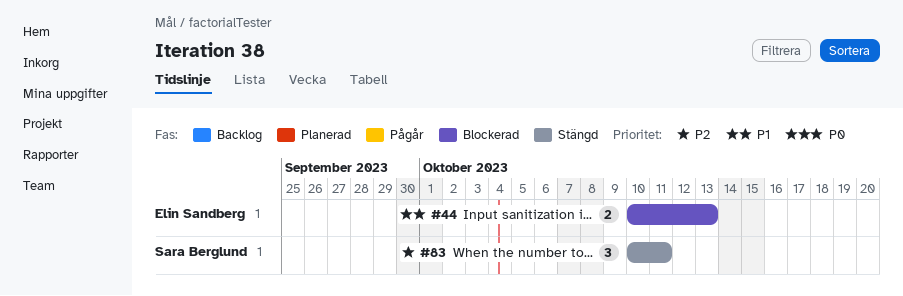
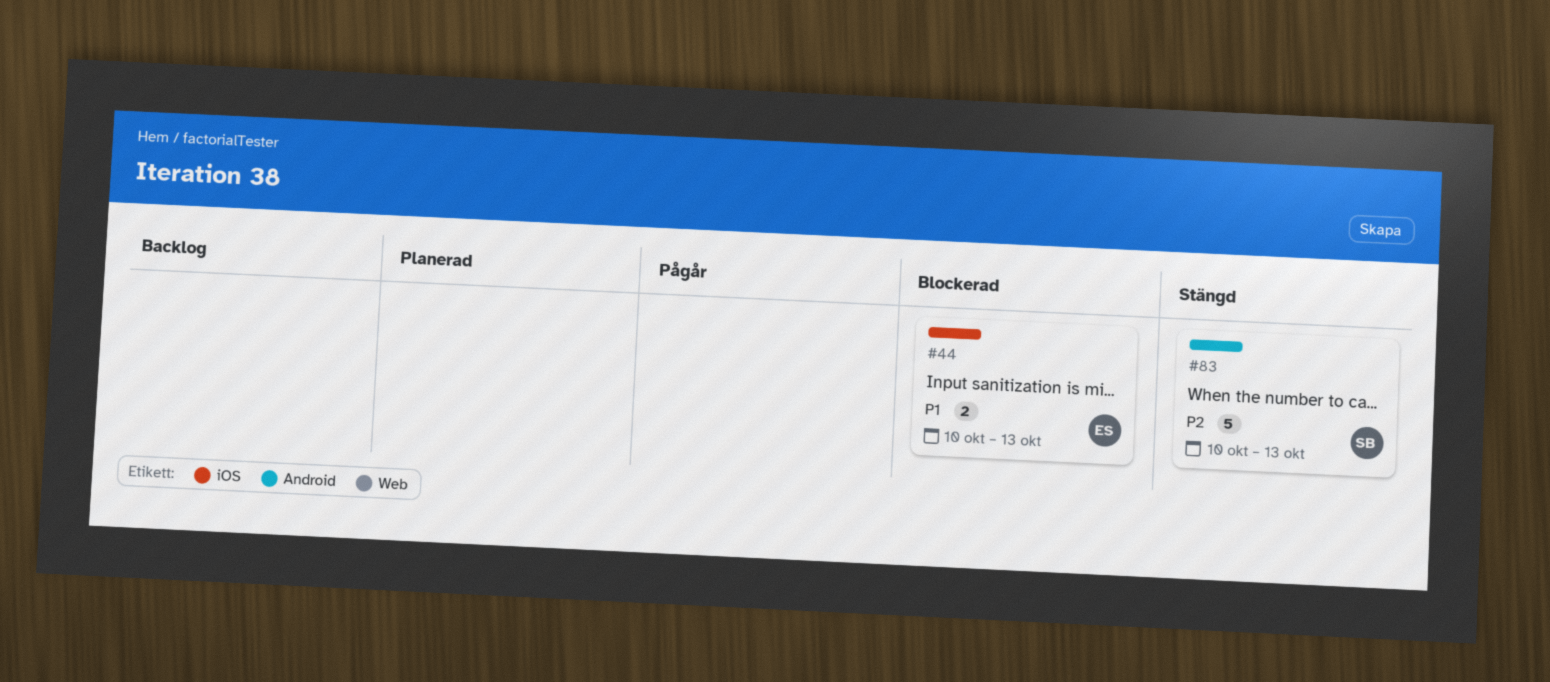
#83, estimate: 3 -> 5
#83, due: Oct 11 -> Oct 13

